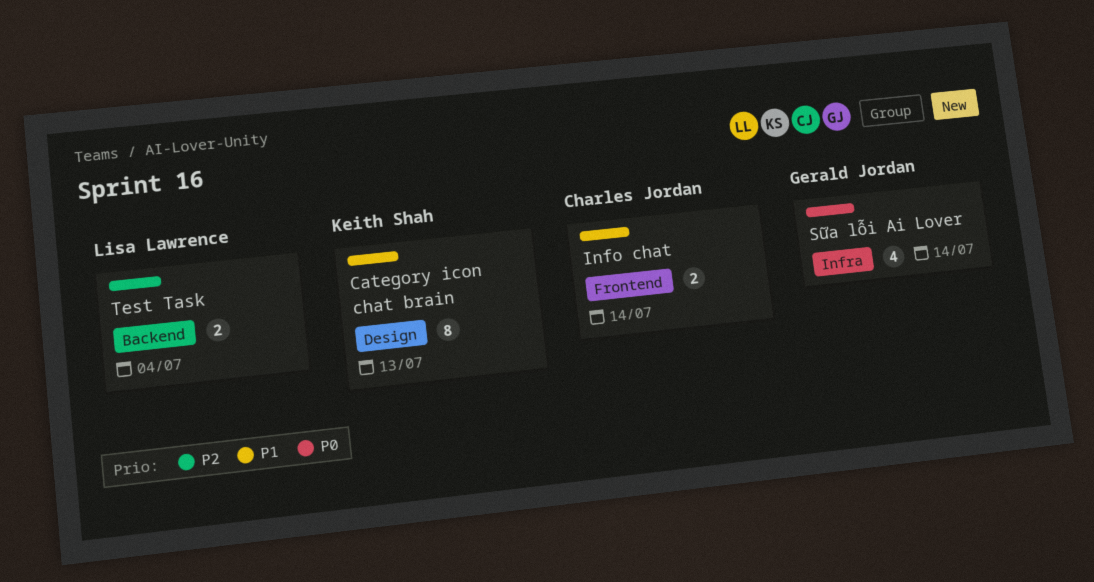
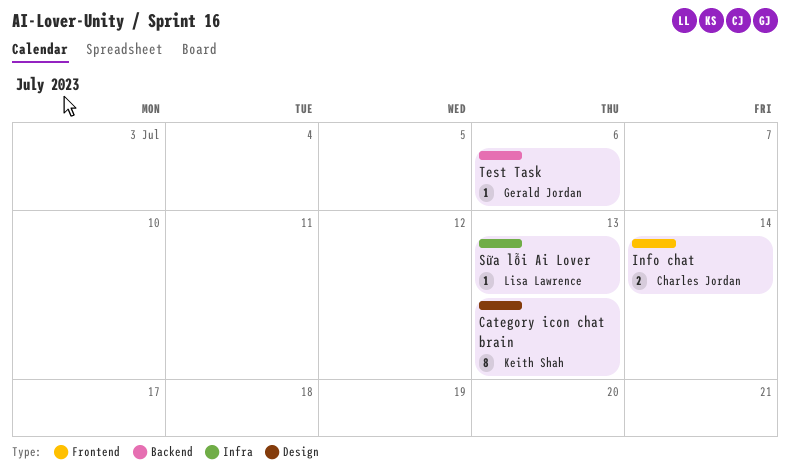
Sữa lỗi Ai Lover, owner: Gerald Jordan -> Lisa Lawrence
Sữa lỗi Ai Lover, estimate: 4 -> 1
Sữa lỗi Ai Lover, due: Jul 14 -> Jul 13
Test Task, owner: Lisa Lawrence -> Gerald Jordan
Test Task, estimate: 2 -> 1
Test Task, due: Jul 4 -> Jul 6

